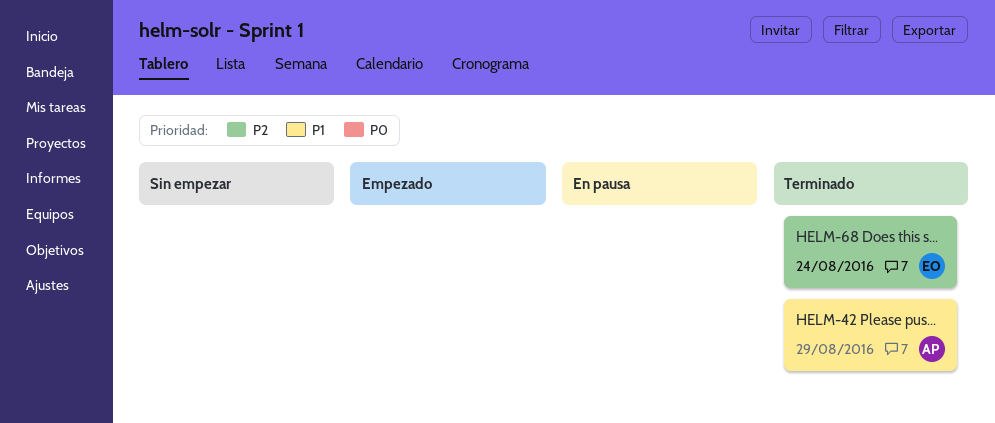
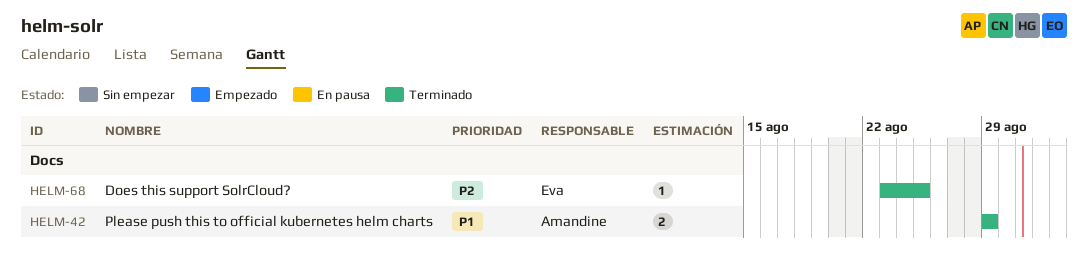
HELM-68, due: Aug 24 -> Aug 25

